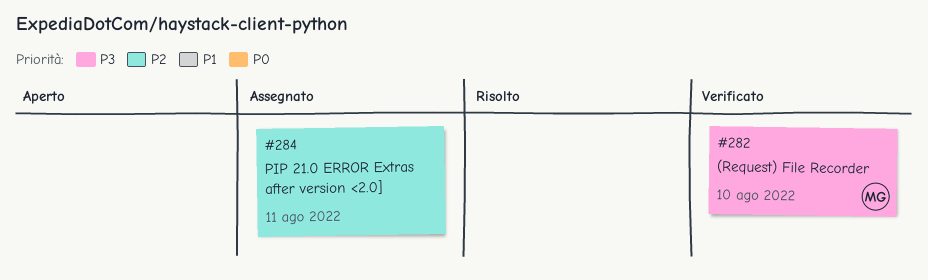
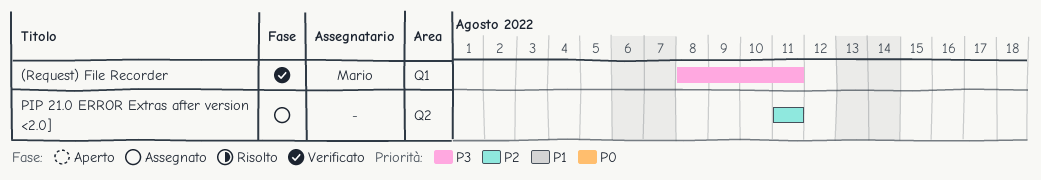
(Request) File Recorder, due: Aug 10 -> Aug 11

